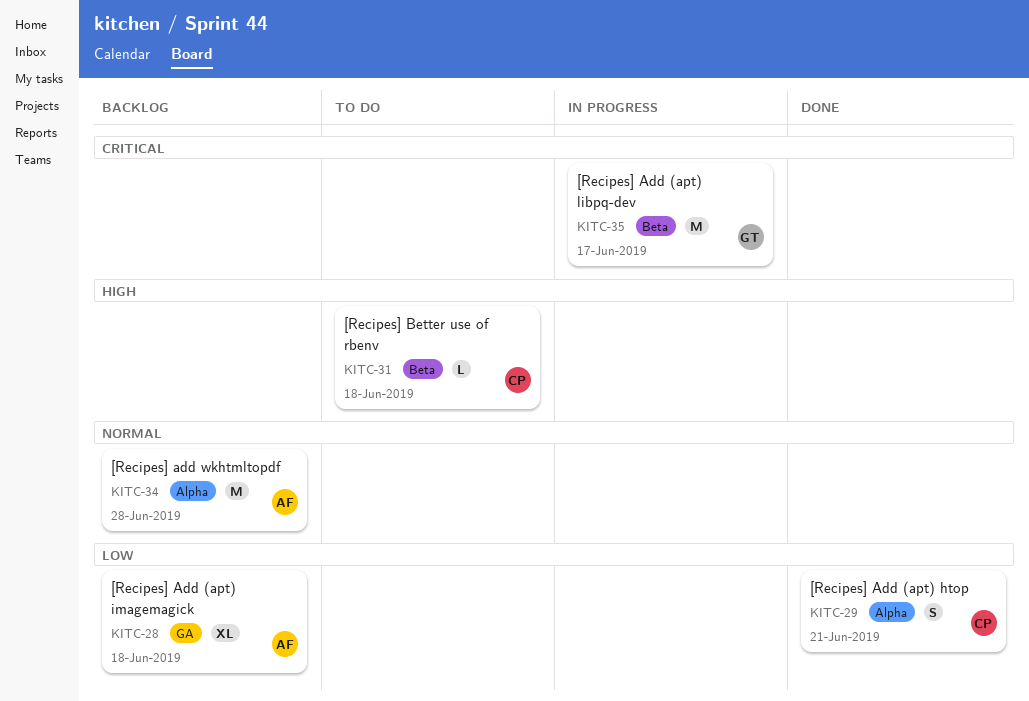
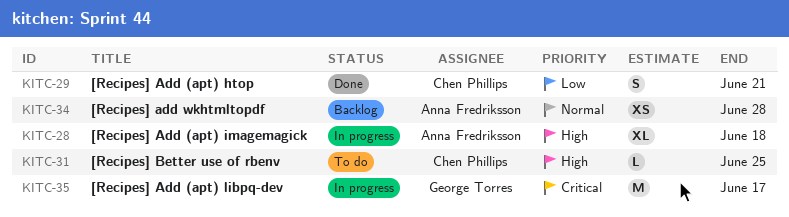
KITC-28, status: Backlog -> In progress
KITC-28, priority: Low -> High
KITC-31, due: Jun 18 -> Jun 25
KITC-34, estimate: M -> XS

